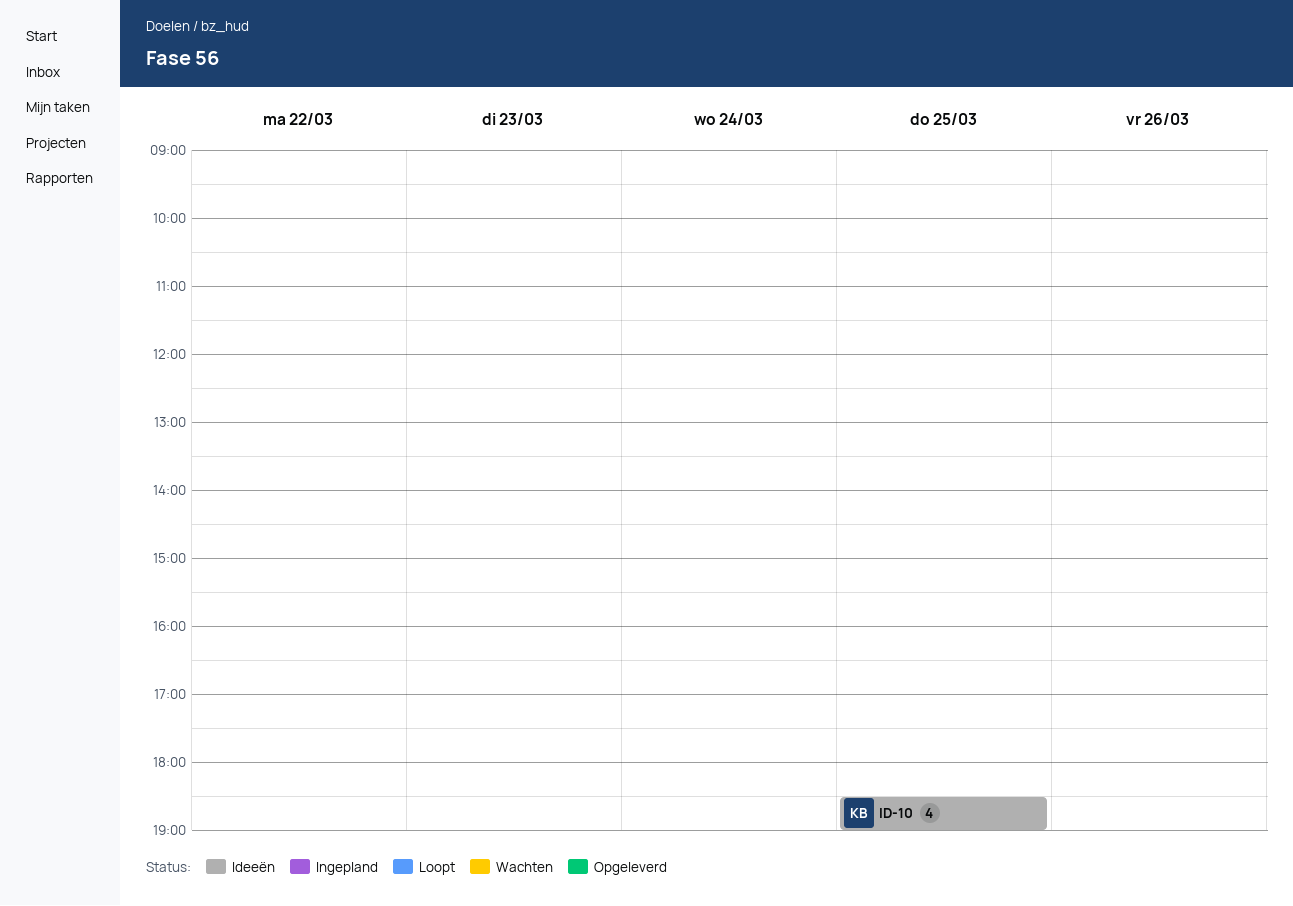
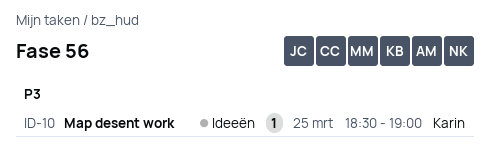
ID-10, estimate: 4 -> 1

